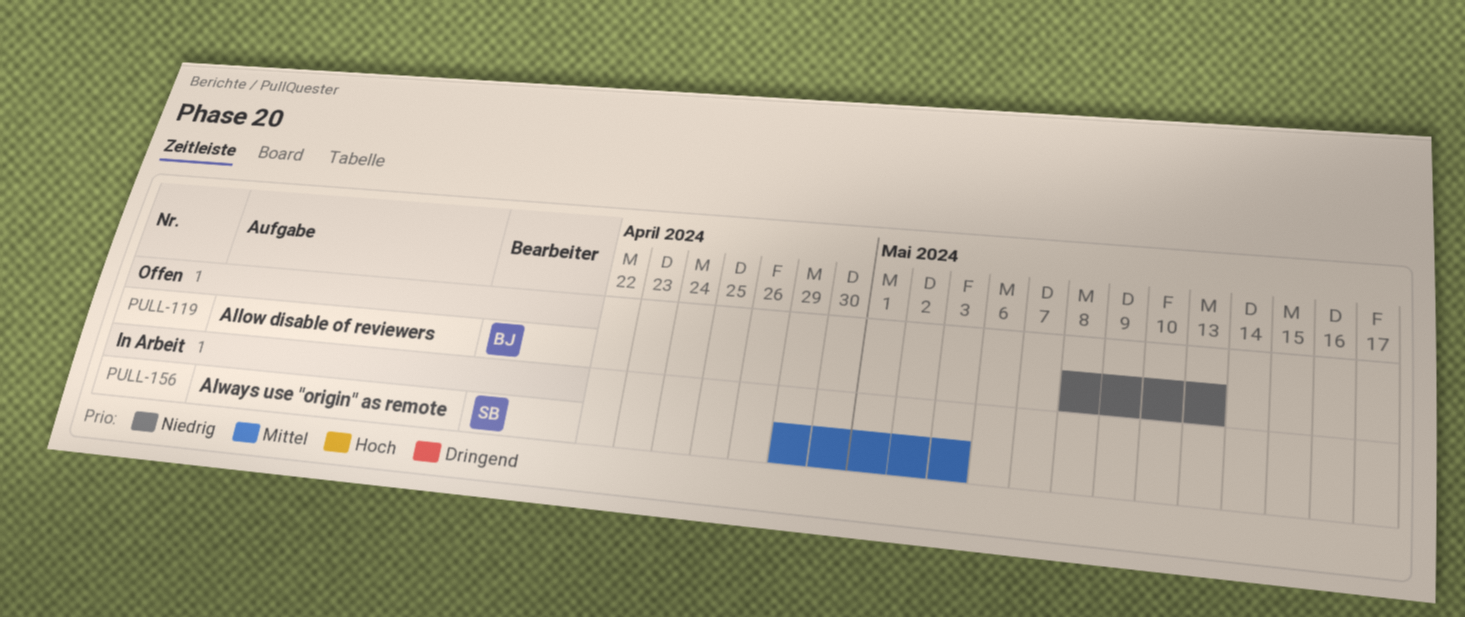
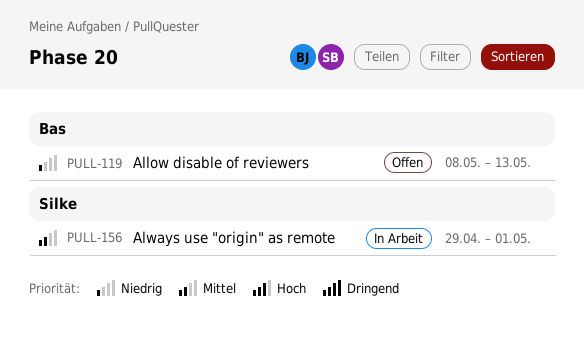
PULL-156, due: May 3 -> May 1

